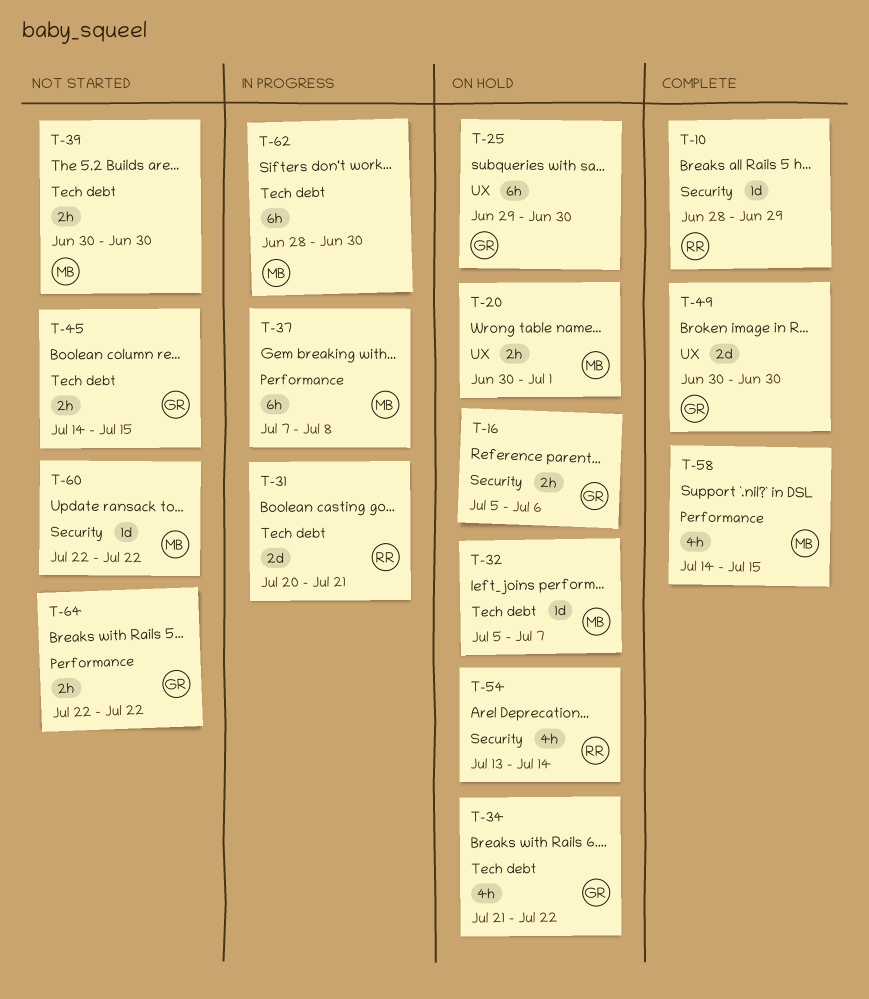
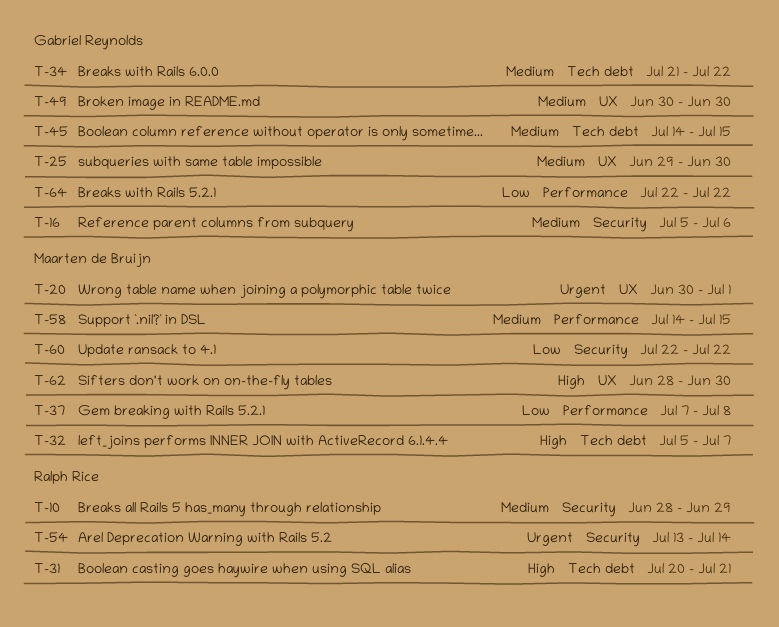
T-39: present -> none
T-62, label: Tech debt -> UX

